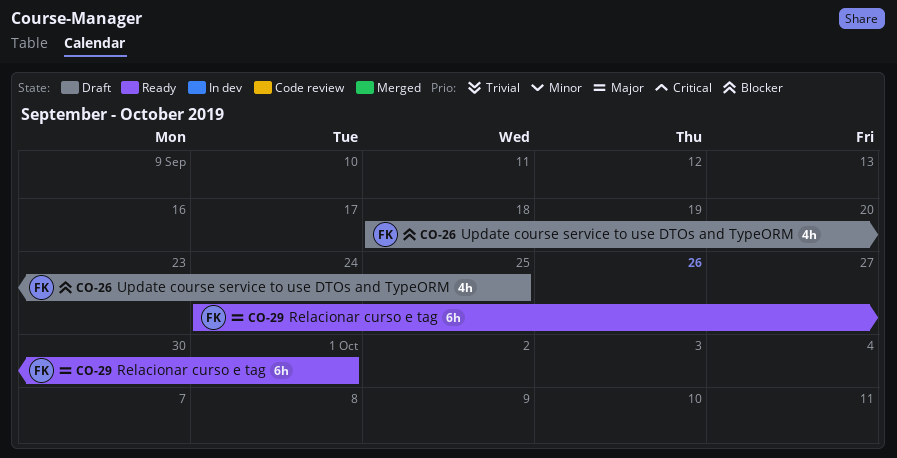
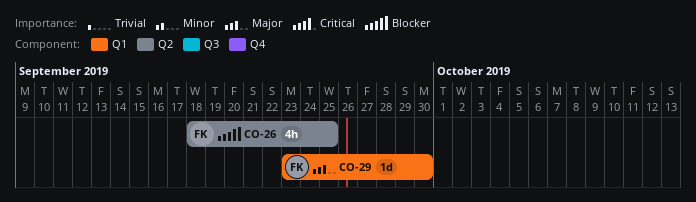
CO-29, estimate: 6h -> 1d
CO-29, start: Sep 24 -> Sep 23
CO-29, due: Oct 1 -> Sep 30

